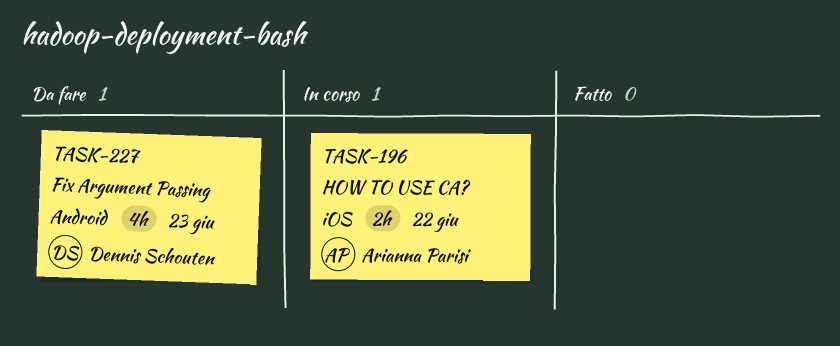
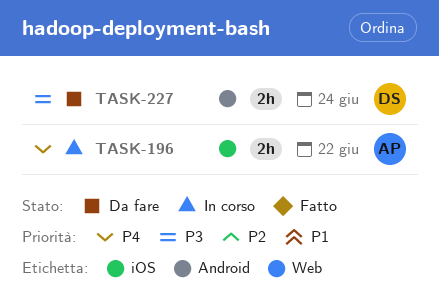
TASK-227, estimate: 4h -> 2h
TASK-227, due: Jun 23 -> Jun 24

